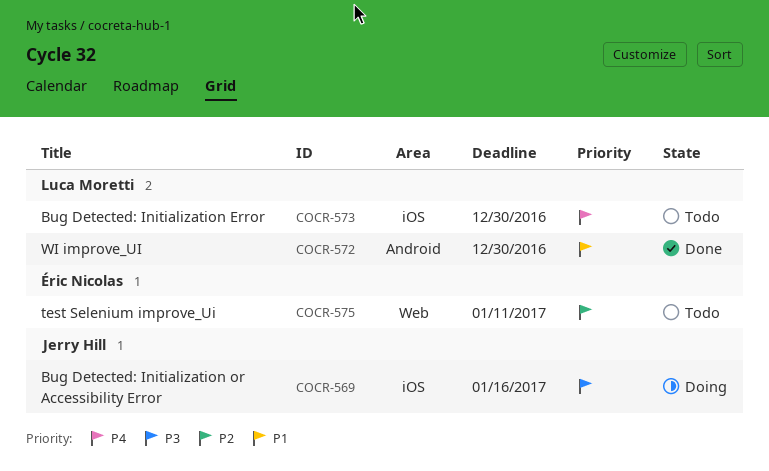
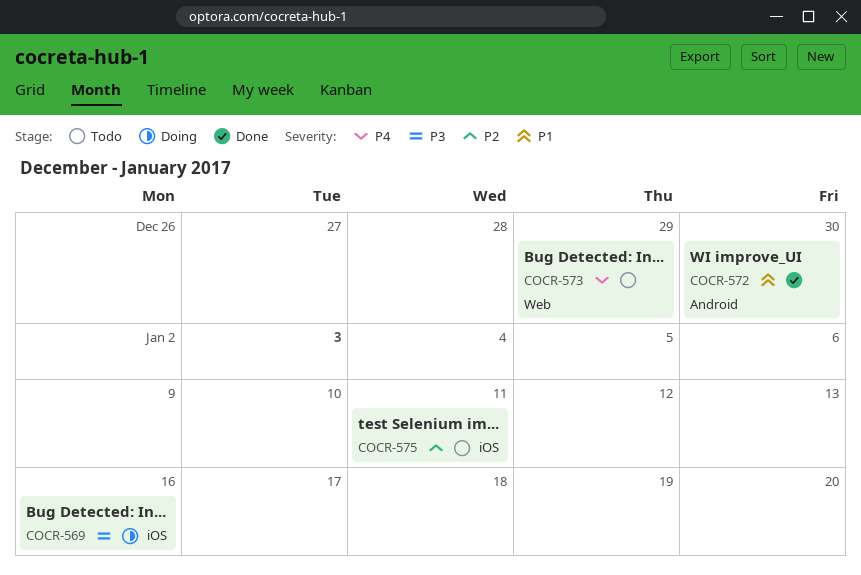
COCR-573, label: iOS -> Web
COCR-573, due: Dec 30 -> Dec 29
COCR-575, label: Web -> iOS

